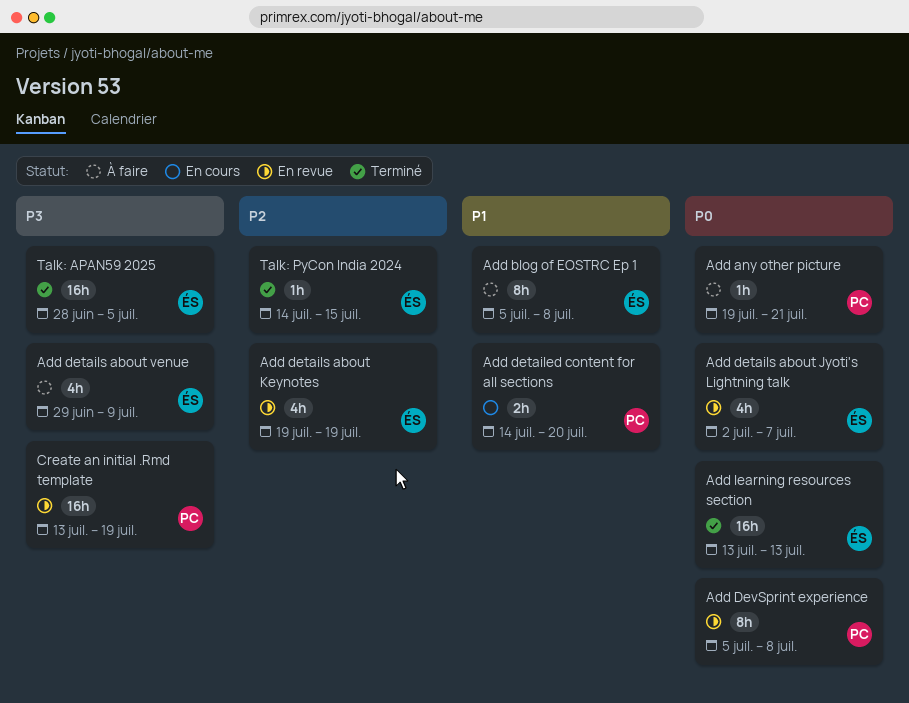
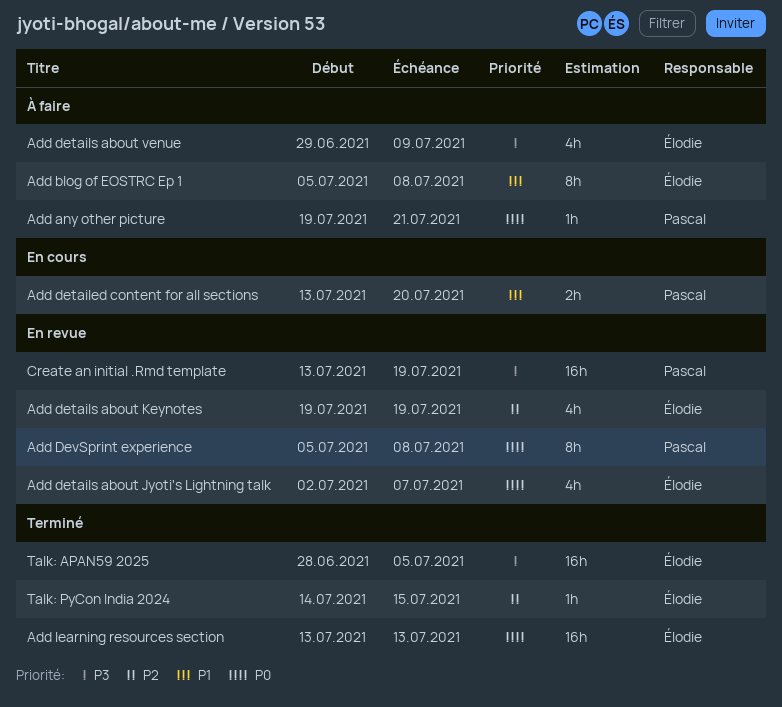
Add detailed content for all sections, start: Jul 14 -> Jul 13

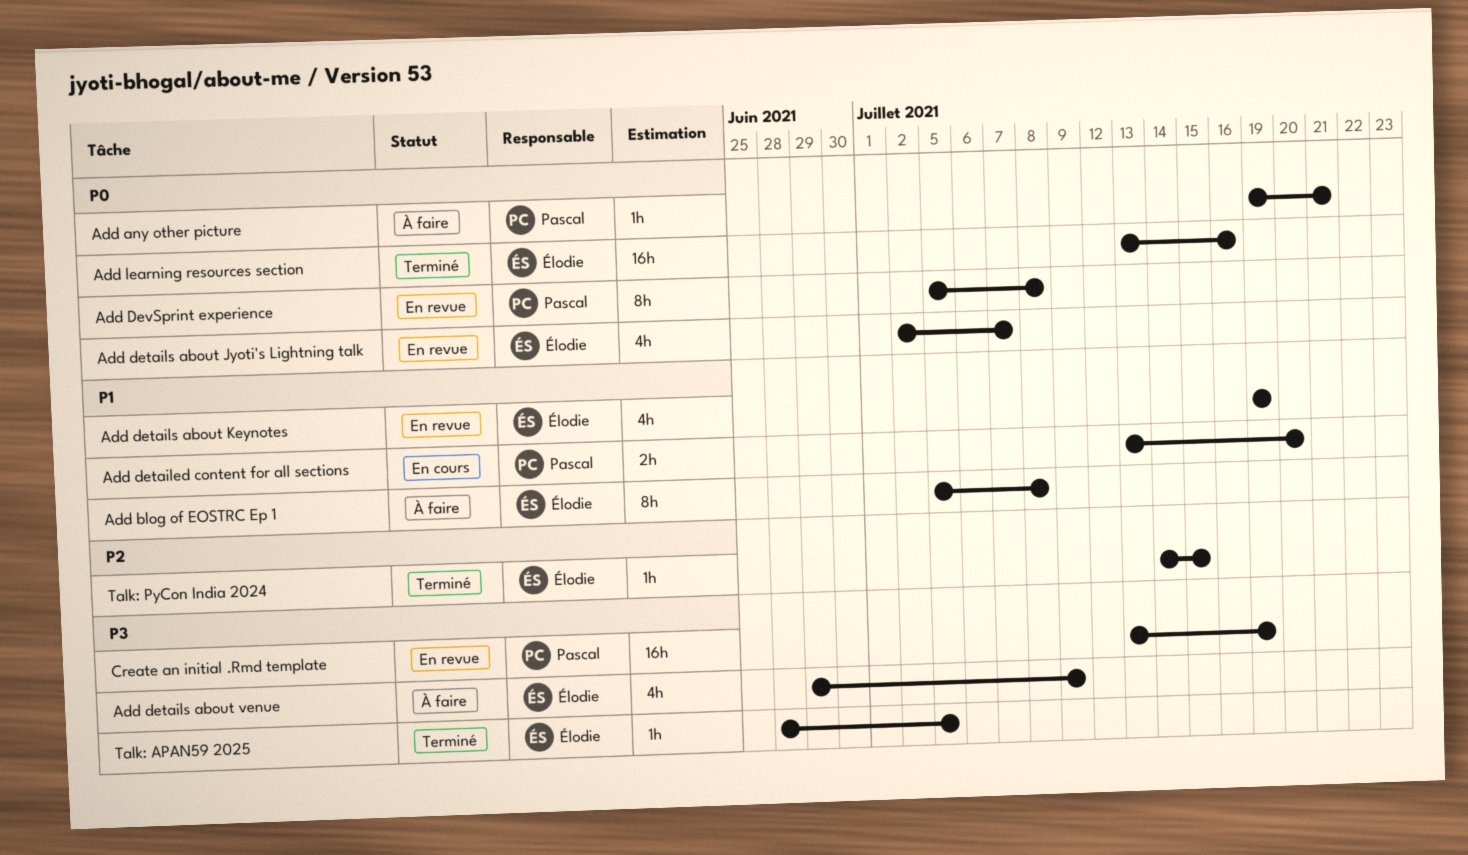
Add details about Keynotes, priority: P2 -> P1
Add learning resources section, due: Jul 13 -> Jul 16
Talk: APAN59 2025, estimate: 16h -> 1h

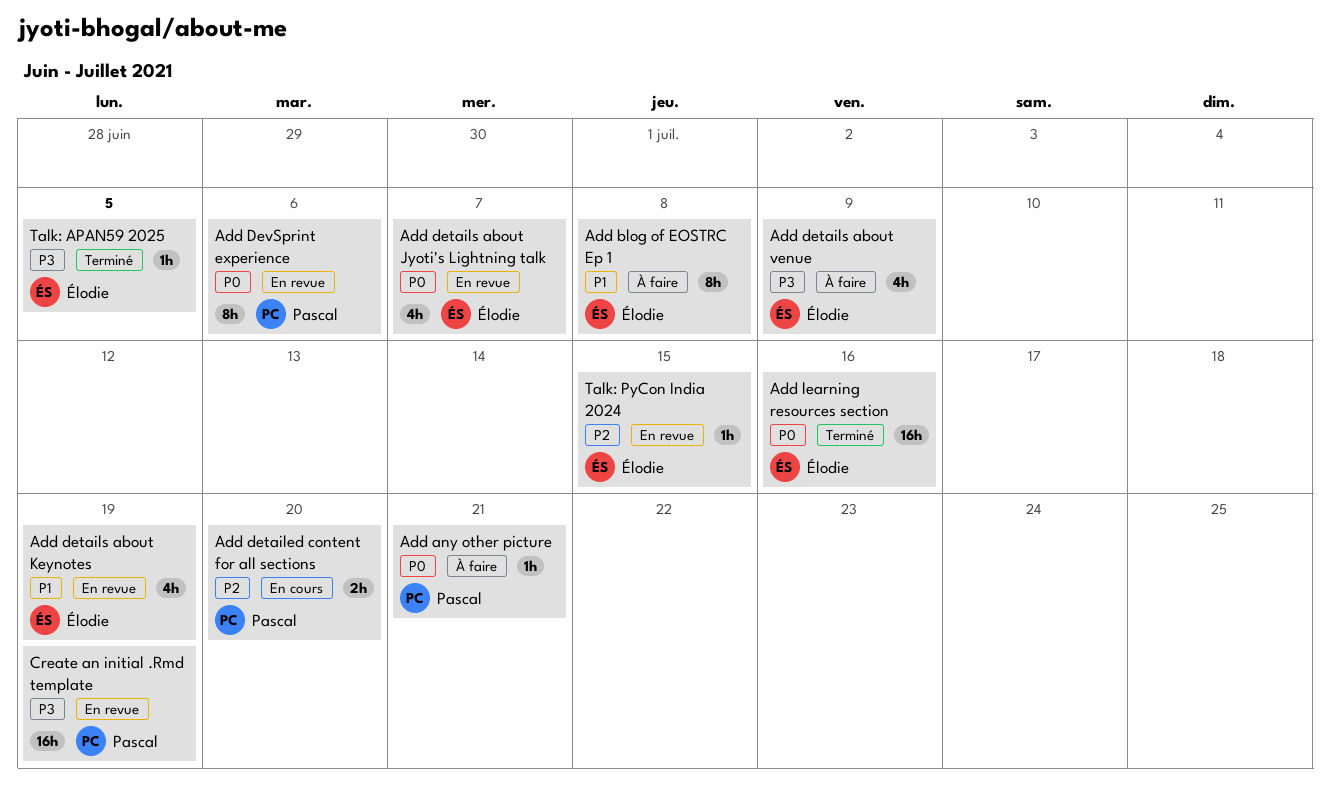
Add detailed content for all sections, priority: P1 -> P2
Add DevSprint experience, due: Jul 8 -> Jul 6
Talk: PyCon India 2024, status: Terminé -> En revue

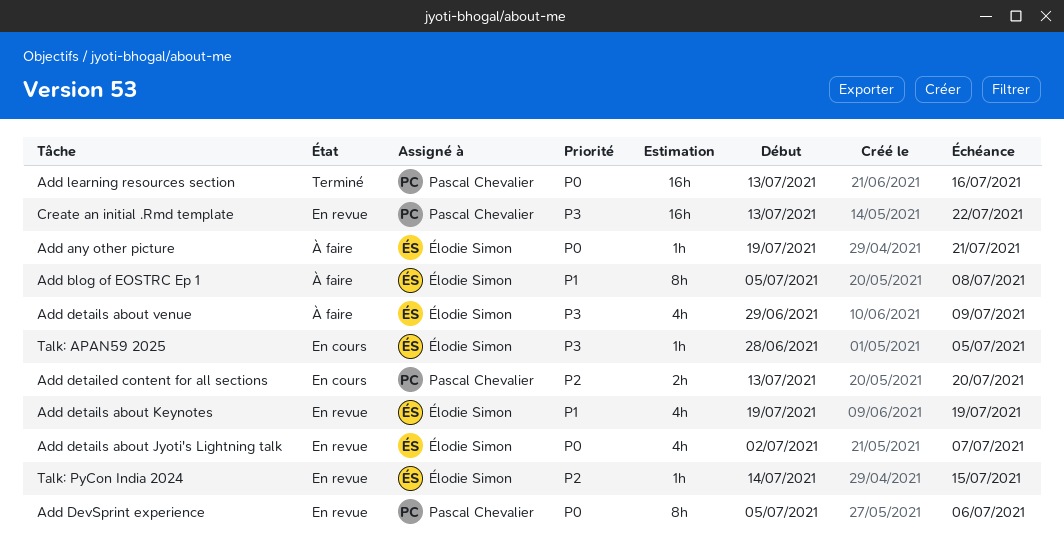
Add any other picture, owner: Pascal Chevalier -> Élodie Simon
Add learning resources section, owner: Élodie Simon -> Pascal Chevalier
Create an initial .Rmd template, due: Jul 19 -> Jul 22
Talk: APAN59 2025, status: Terminé -> En cours

